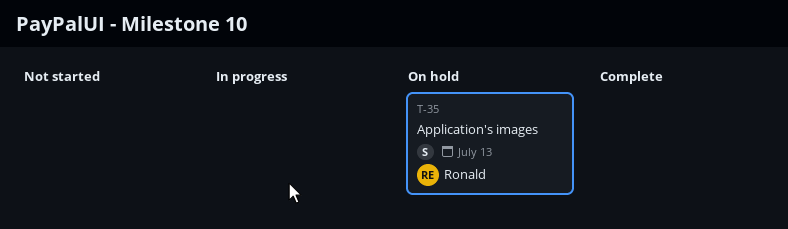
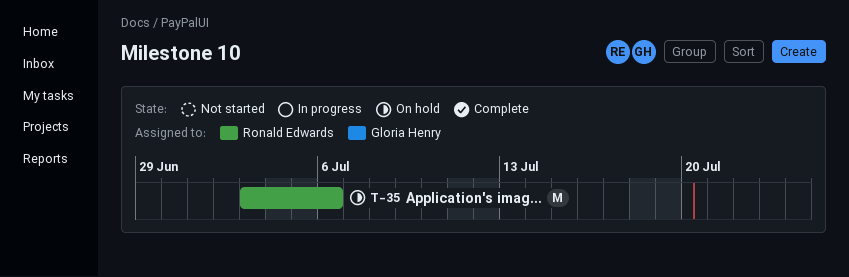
T-35, estimate: S -> M
T-35, due: Jul 13 -> Jul 6

